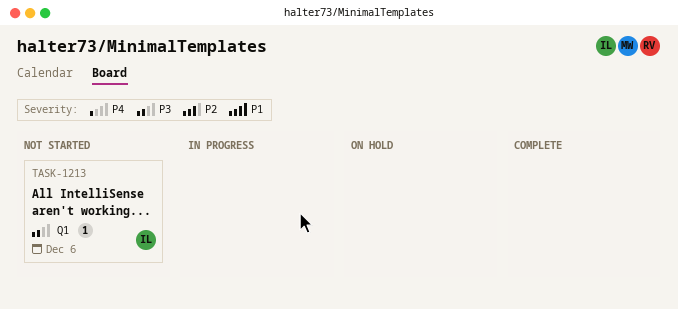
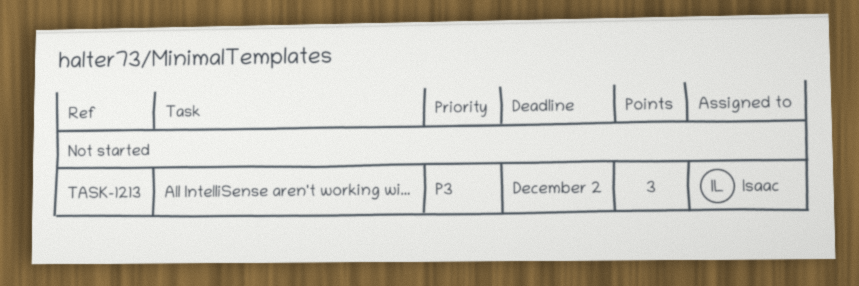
TASK-1213, estimate: 1 -> 3
TASK-1213, due: Dec 6 -> Dec 2

